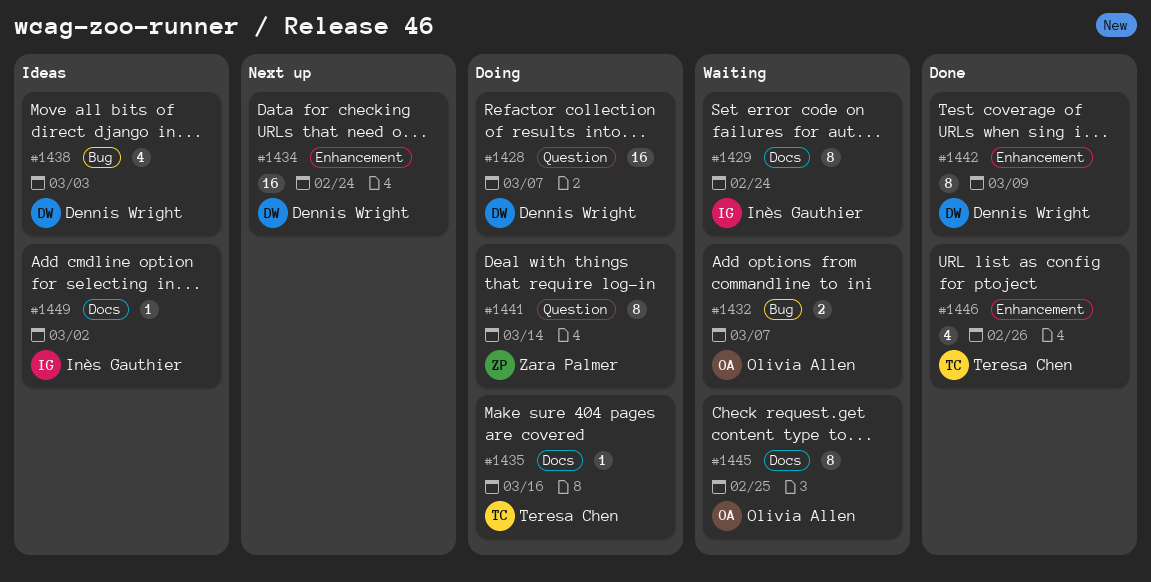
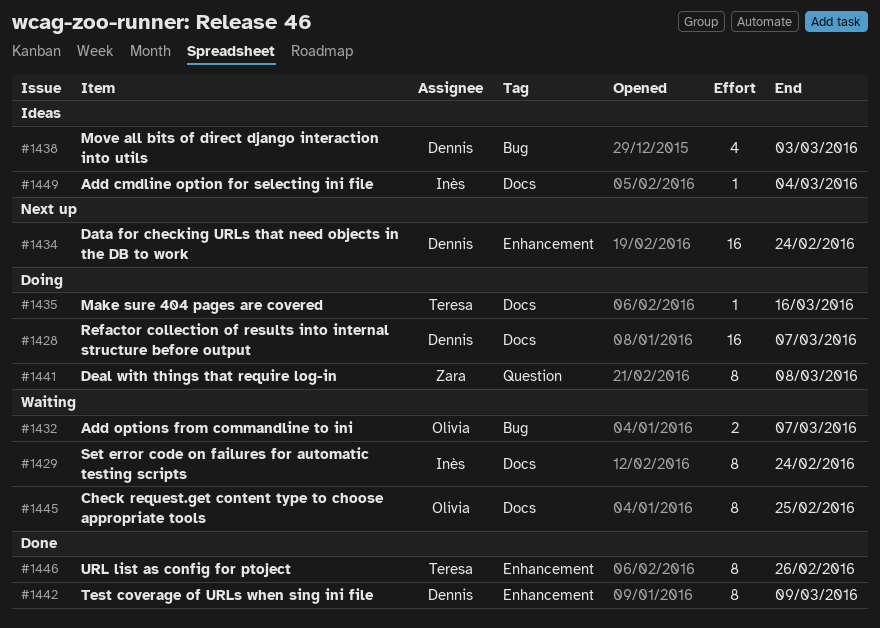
#1428, label: Question -> Docs
#1441, due: Mar 14 -> Mar 8
#1446, estimate: 4 -> 8
#1449, due: Mar 2 -> Mar 4

